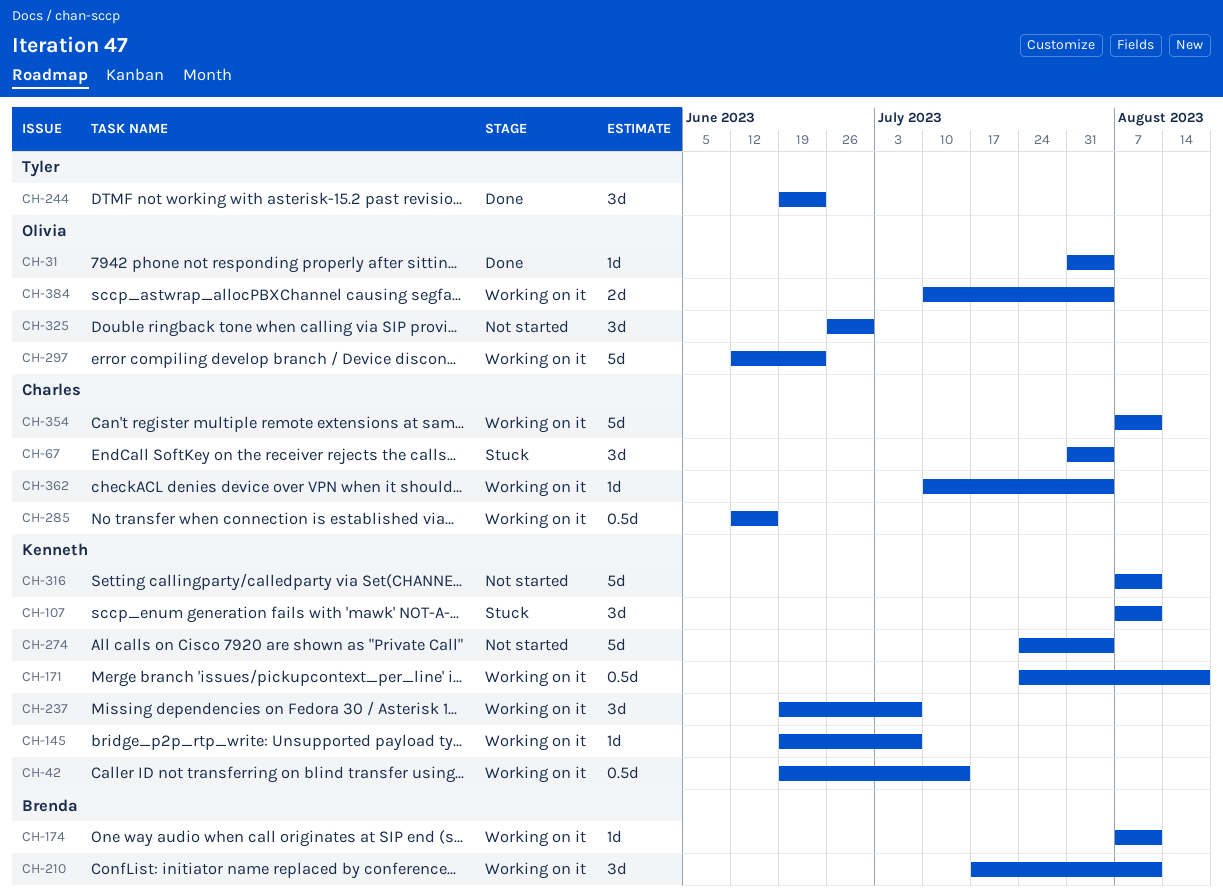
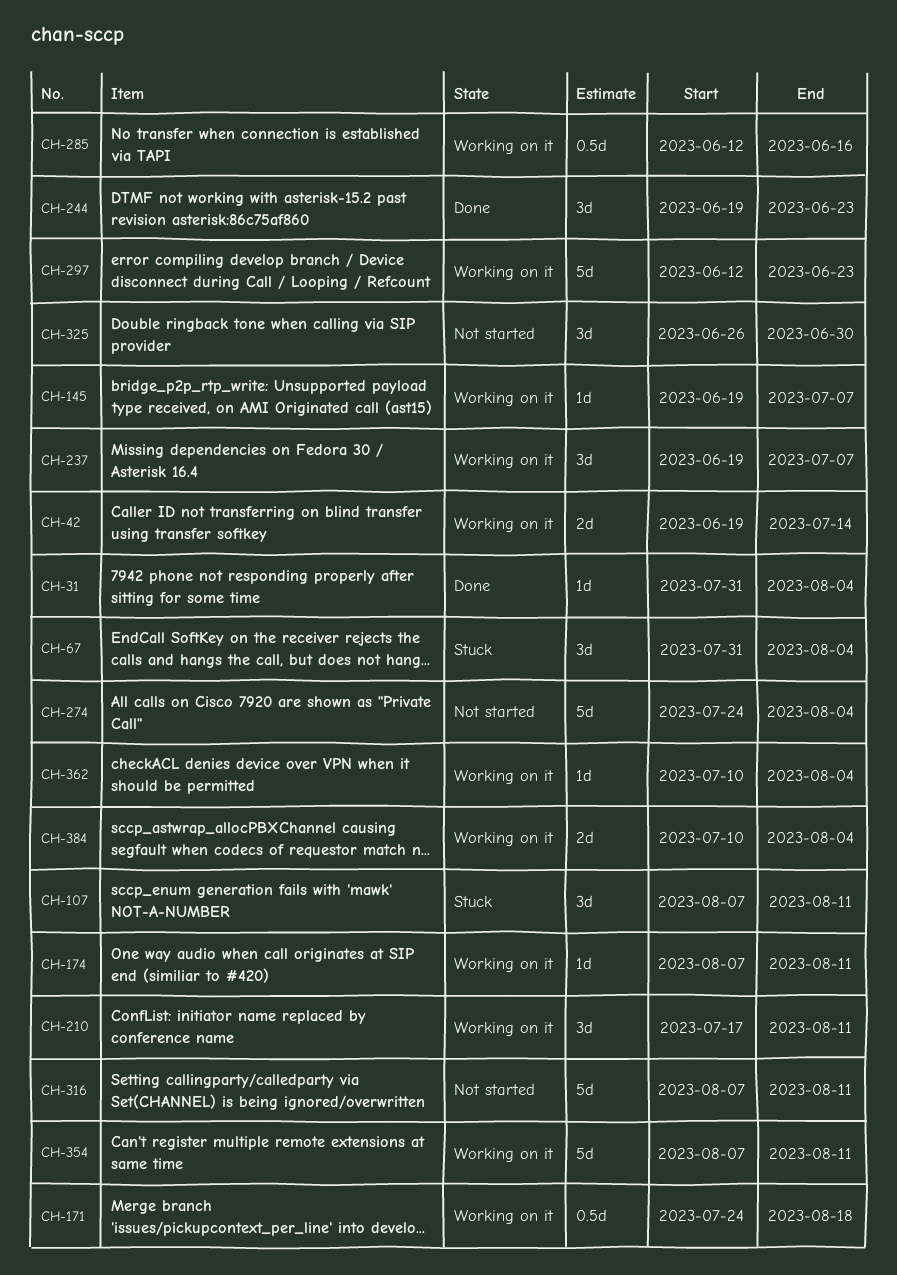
CH-42, estimate: 0.5d -> 2d

